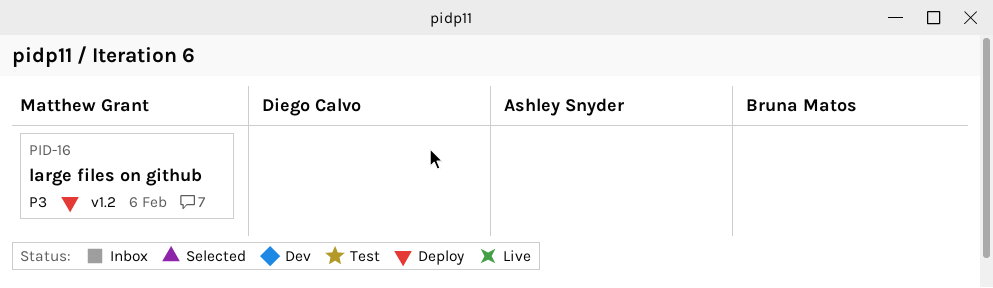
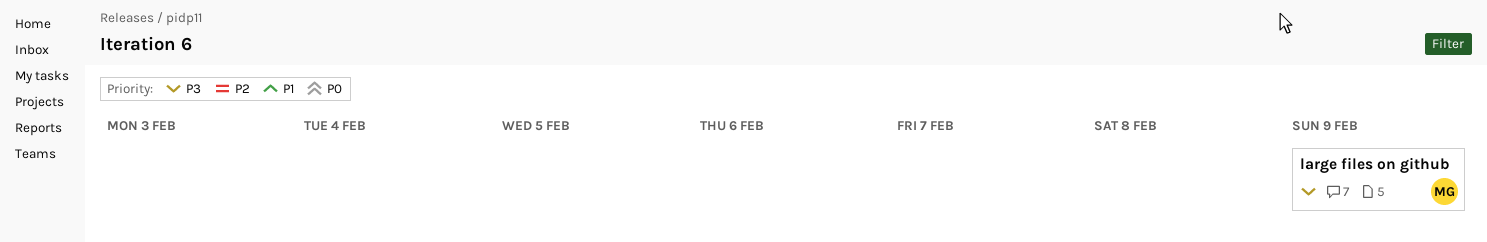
large files on github, due: Feb 6 -> Feb 9

